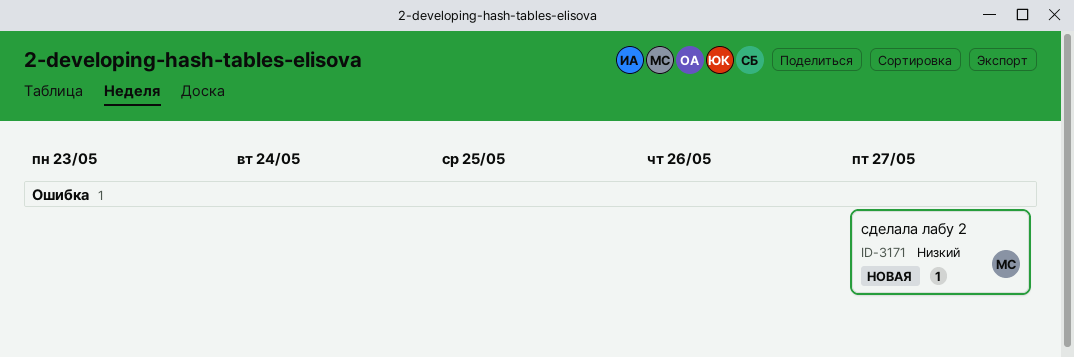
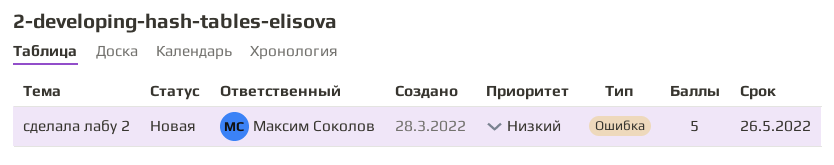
сделала лабу 2, estimate: 1 -> 5
сделала лабу 2, due: May 27 -> May 26

